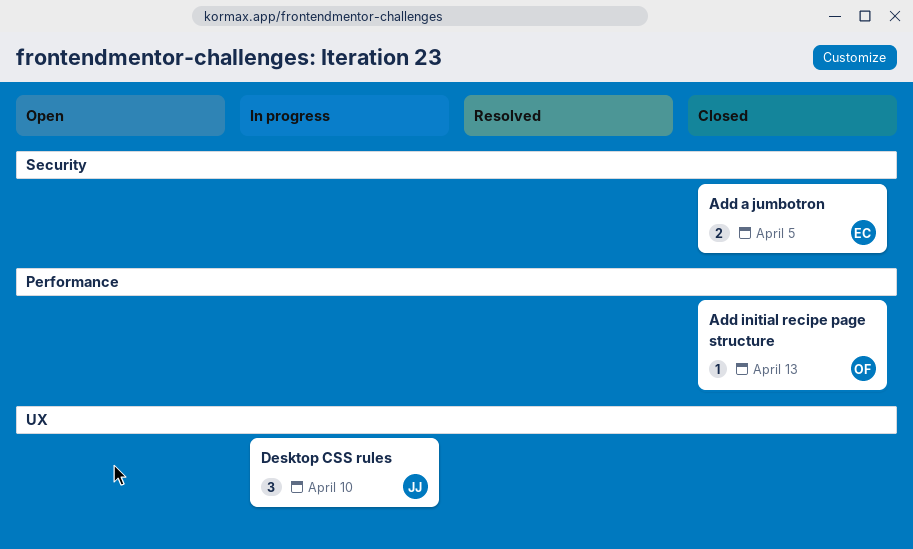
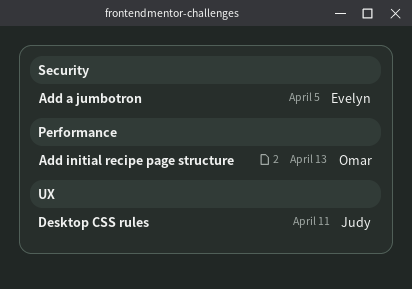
Desktop CSS rules, due: Apr 10 -> Apr 11

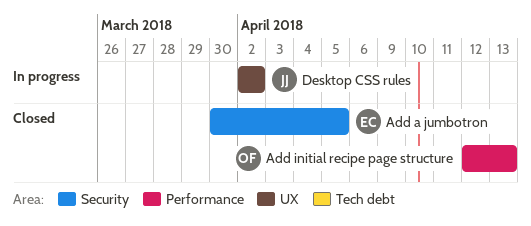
Desktop CSS rules, due: Apr 11 -> Apr 2

